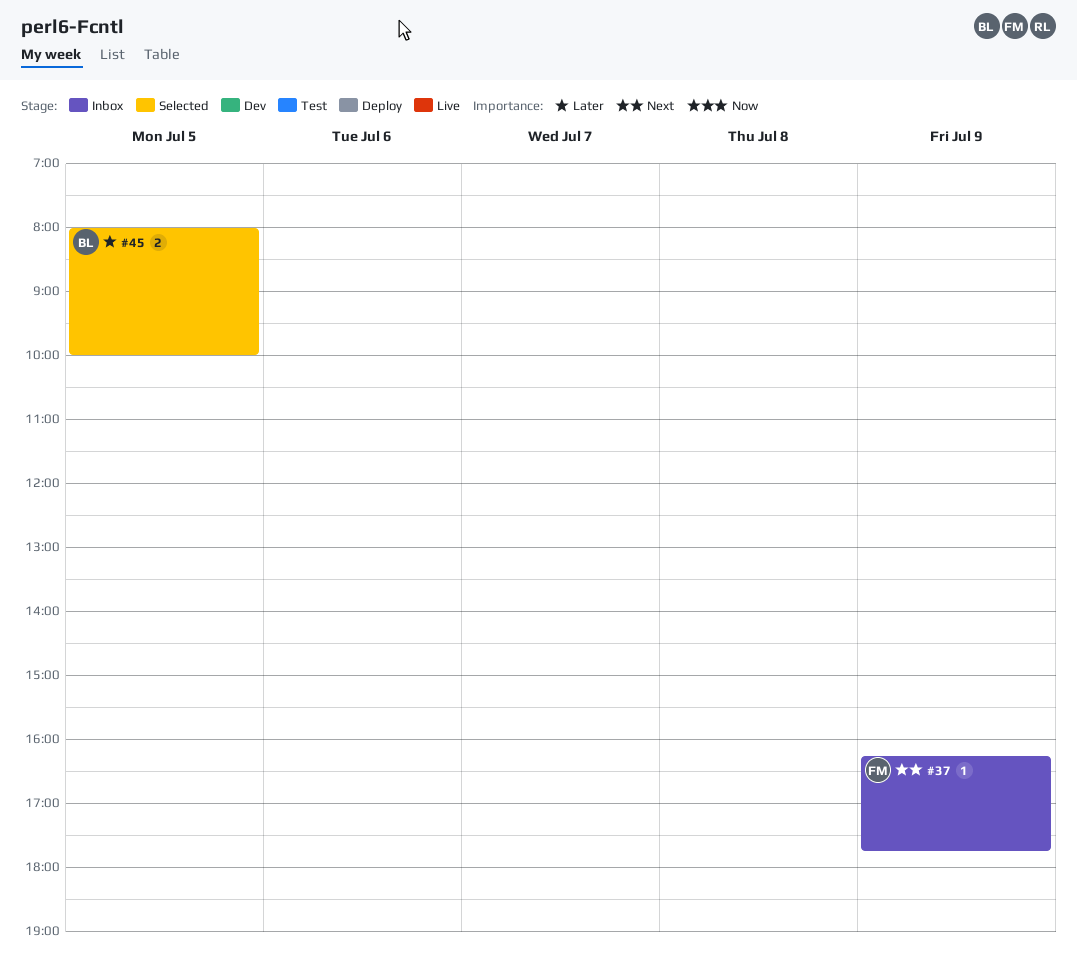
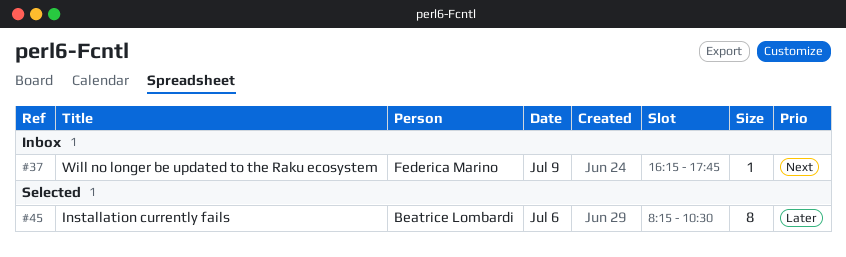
#45, estimate: 2 -> 8
#45, day: Jul 5 -> Jul 6
#45, begins: 08:00 -> 08:15
#45, ends: 10:00 -> 10:30

